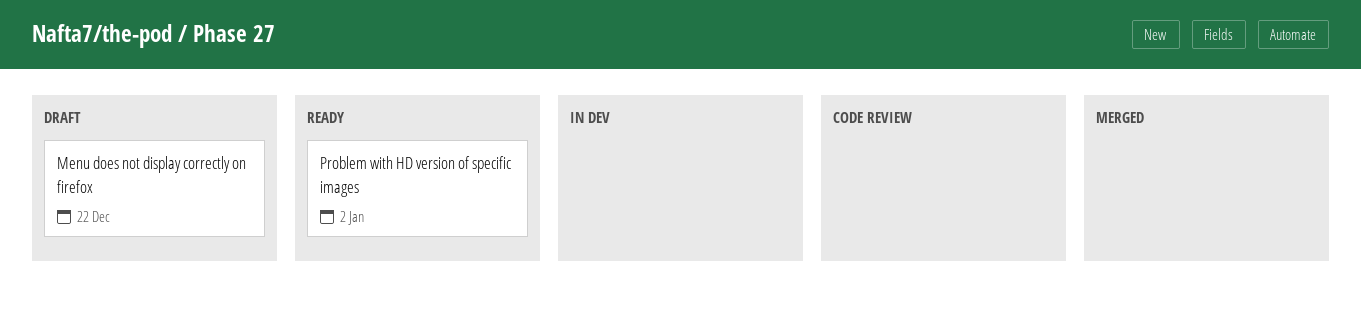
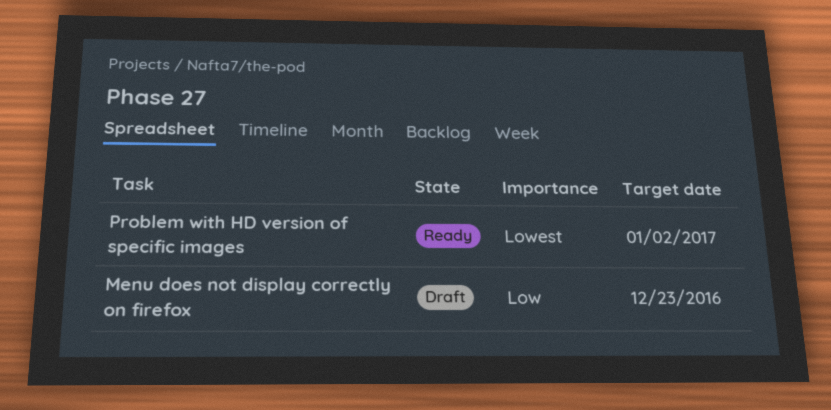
Menu does not display correctly on firefox, due: Dec 22 -> Dec 23

